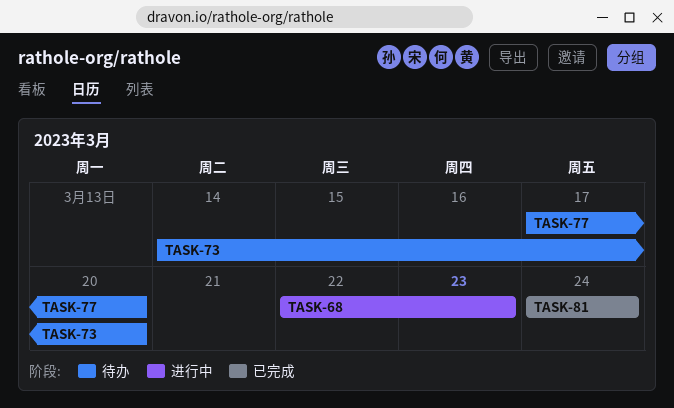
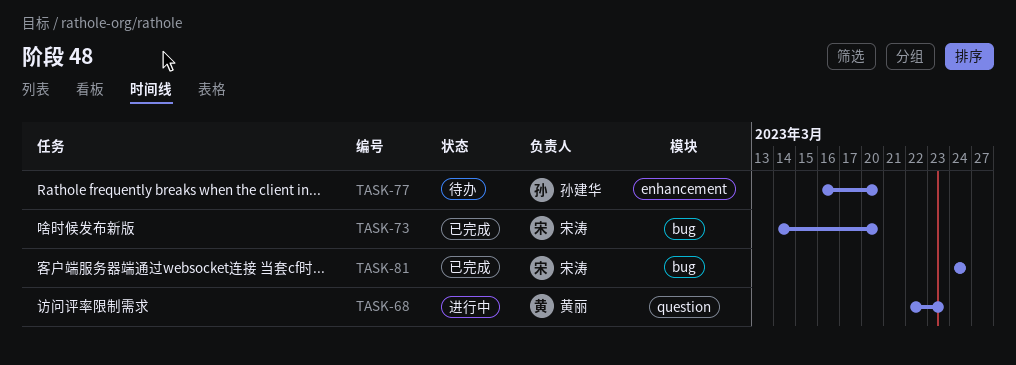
TASK-73, status: 待办 -> 已完成
TASK-77, start: Mar 17 -> Mar 16

